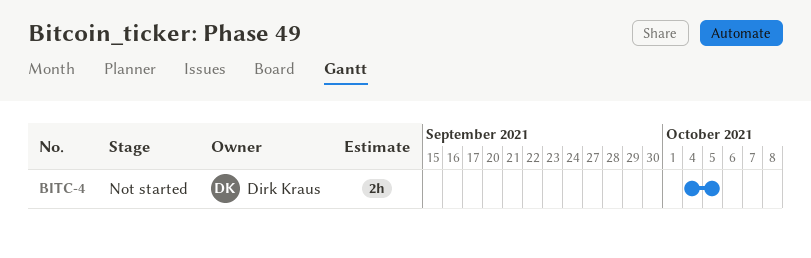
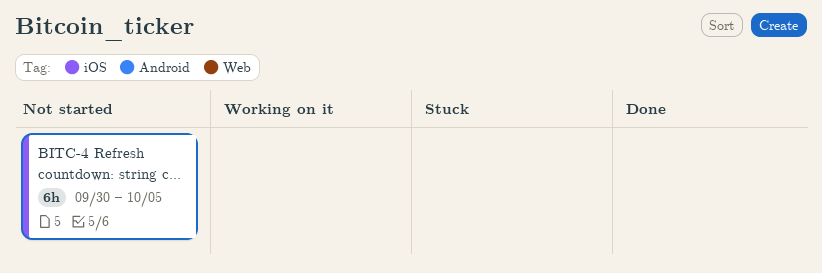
BITC-4, estimate: 2h -> 6h
BITC-4, start: Oct 4 -> Sep 30

